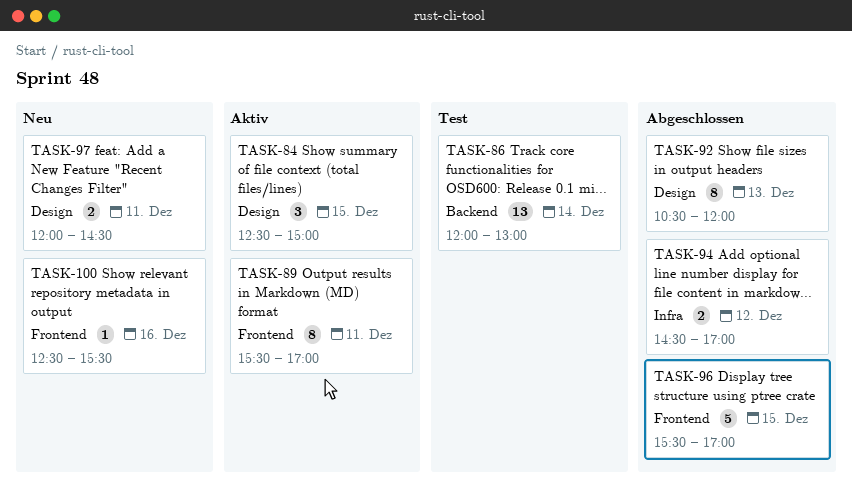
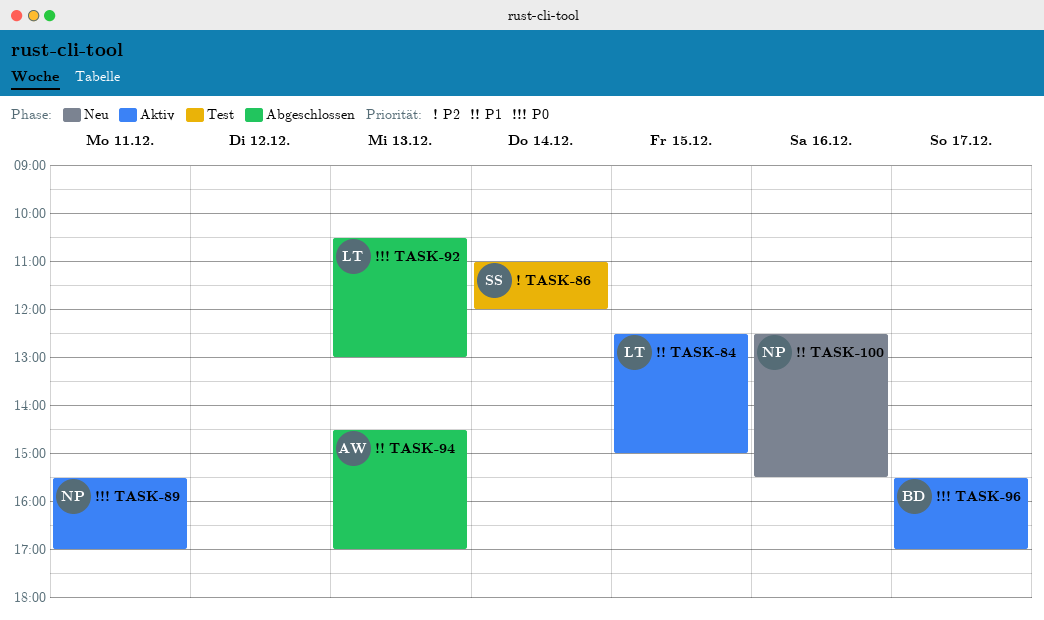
TASK-86, begins: 12:00 -> 11:00
TASK-86, ends: 13:00 -> 12:00
TASK-92, ends: 12:00 -> 13:00
TASK-94, day: Dec 12 -> Dec 13
TASK-96, status: Abgeschlossen -> Aktiv
TASK-96, day: Dec 15 -> Dec 17
TASK-97: present -> none

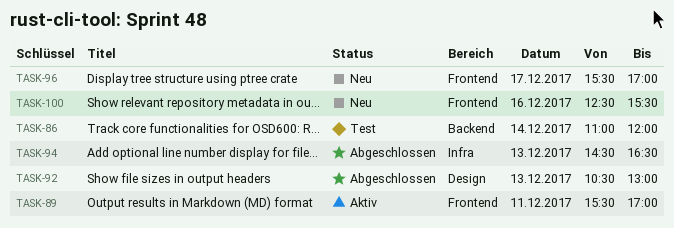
TASK-84: present -> none
TASK-94, ends: 17:00 -> 16:30
TASK-96, status: Aktiv -> Neu

